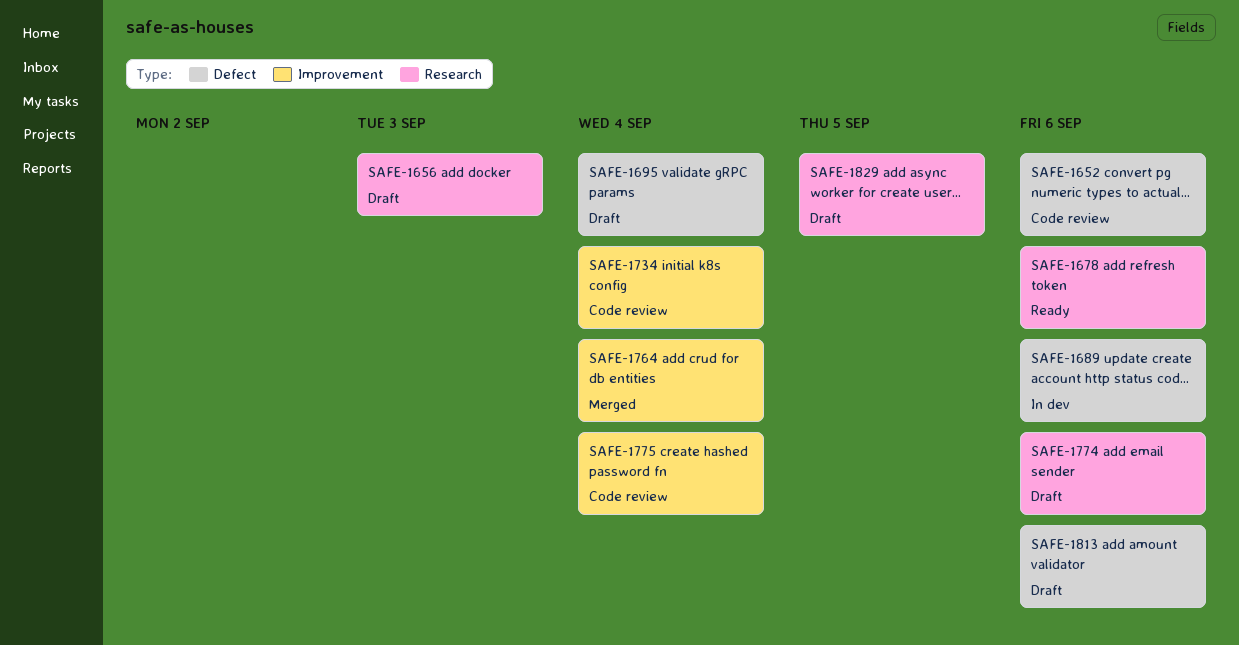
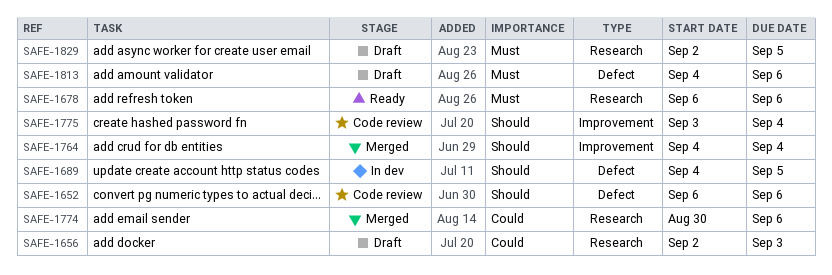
SAFE-1689, due: Sep 6 -> Sep 5
SAFE-1695: present -> none
SAFE-1734: present -> none
SAFE-1774, status: Draft -> Merged

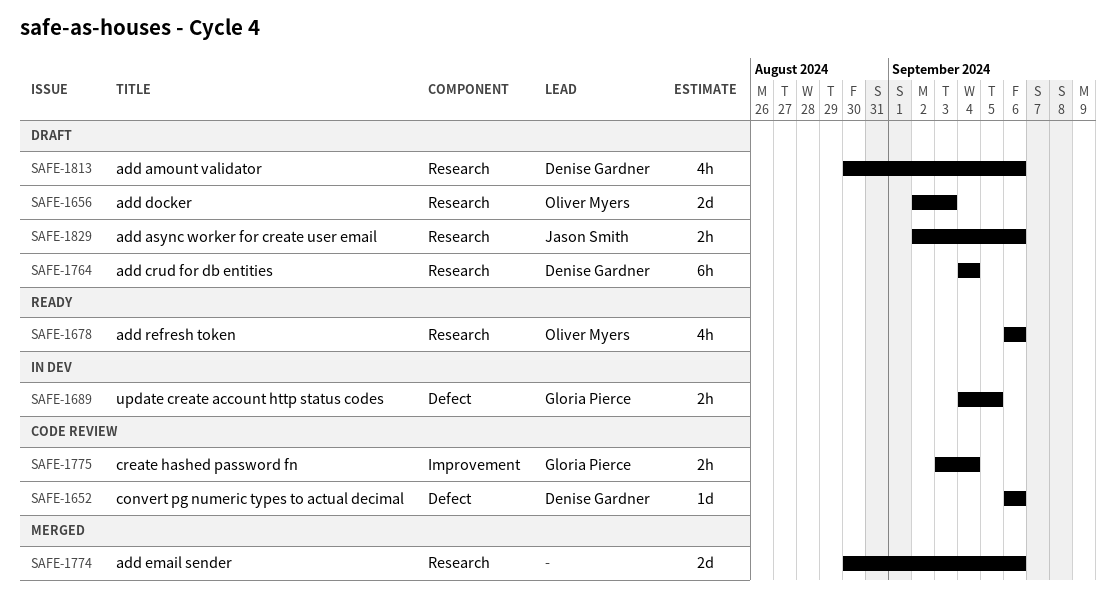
SAFE-1764, status: Merged -> Draft
SAFE-1764, label: Improvement -> Research
SAFE-1813, label: Defect -> Research
SAFE-1813, start: Sep 4 -> Aug 30
SAFE-1829, due: Sep 5 -> Sep 6

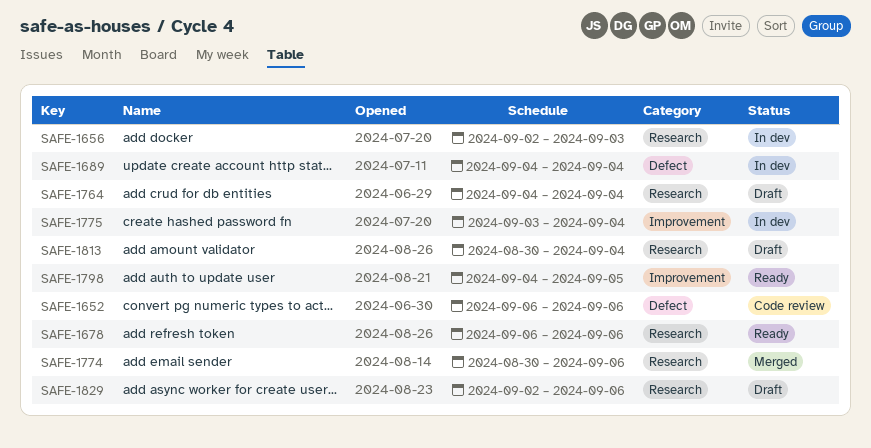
SAFE-1656, status: Draft -> In dev
SAFE-1689, due: Sep 5 -> Sep 4
SAFE-1775, status: Code review -> In dev
SAFE-1798: none -> present
SAFE-1813, due: Sep 6 -> Sep 4

